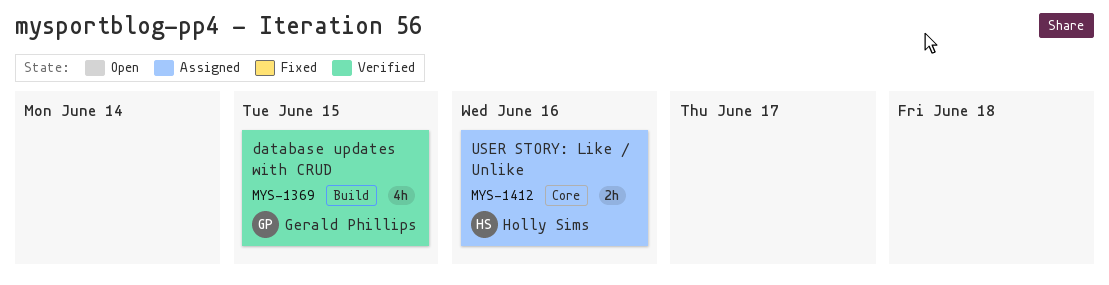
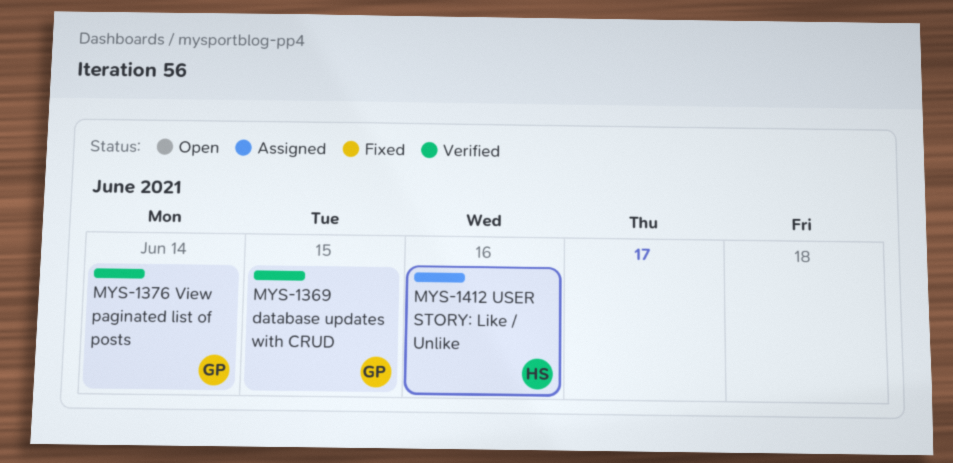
MYS-1376: none -> present

